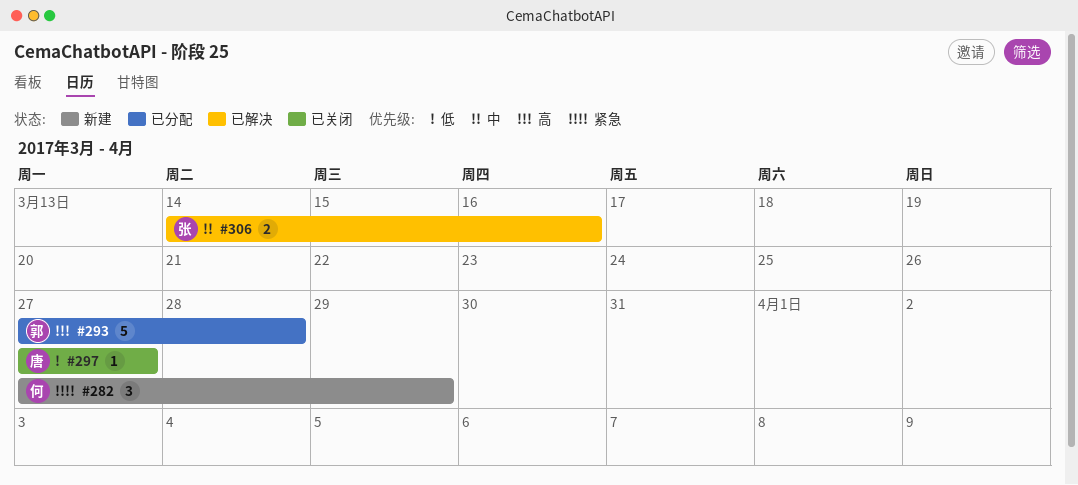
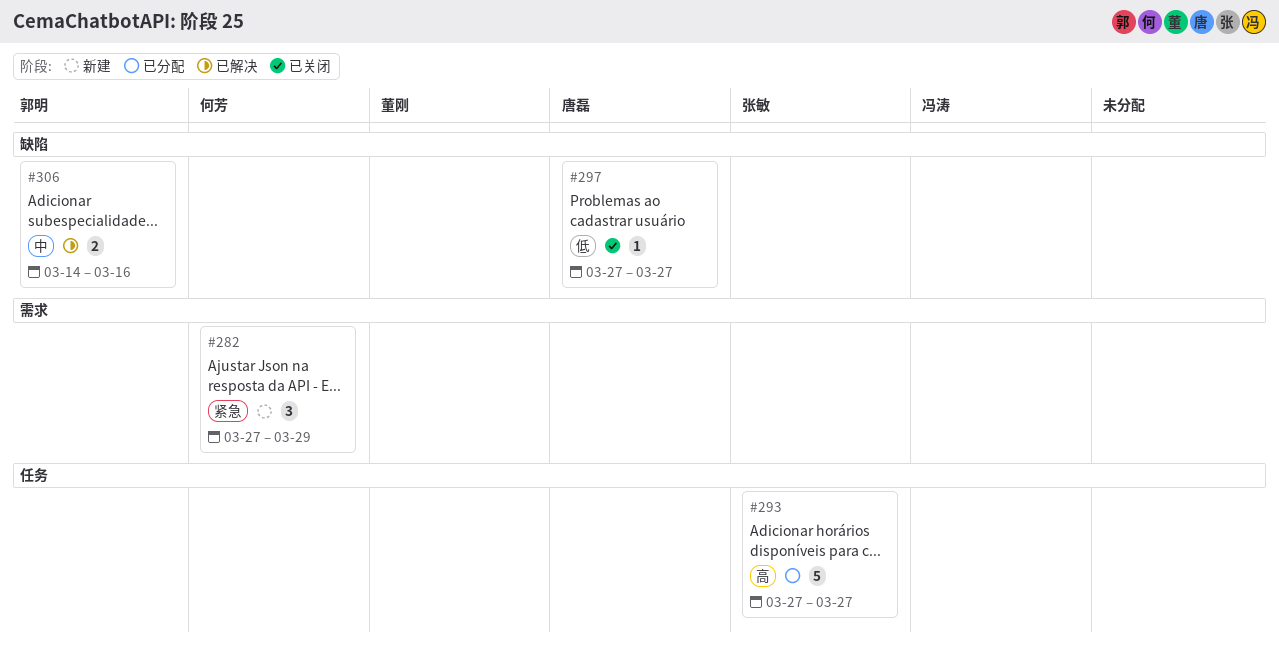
#293, owner: 郭明 -> 张敏
#293, due: Mar 28 -> Mar 27
#306, owner: 张敏 -> 郭明

